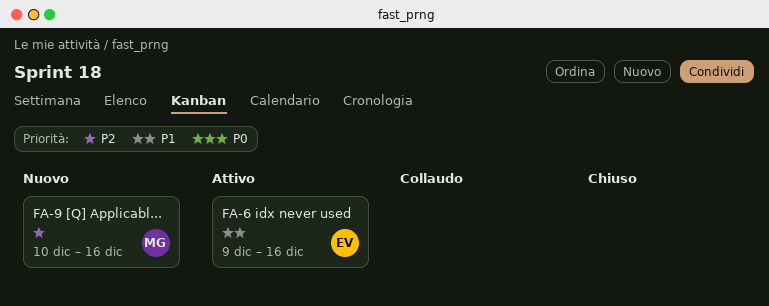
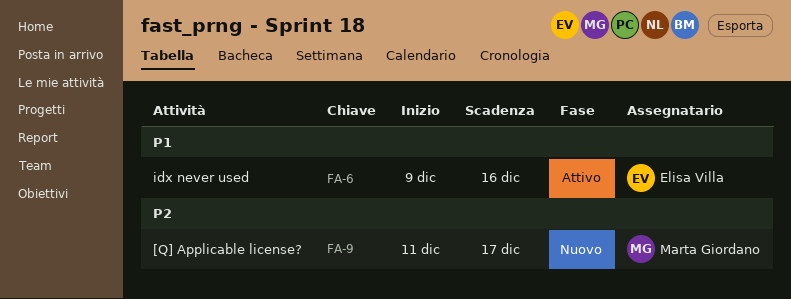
FA-9, start: Dec 10 -> Dec 11
FA-9, due: Dec 16 -> Dec 17

